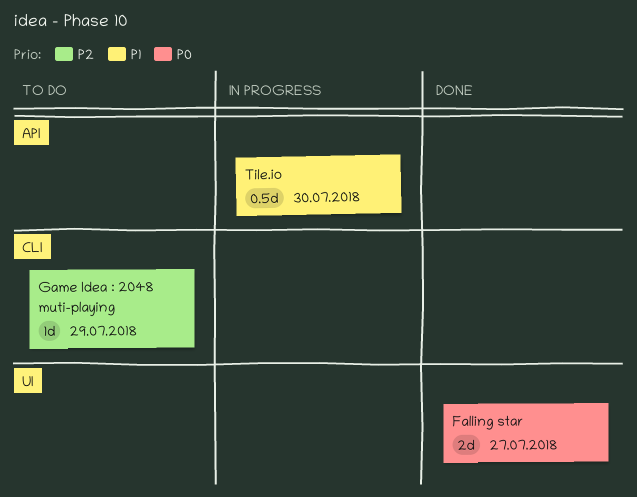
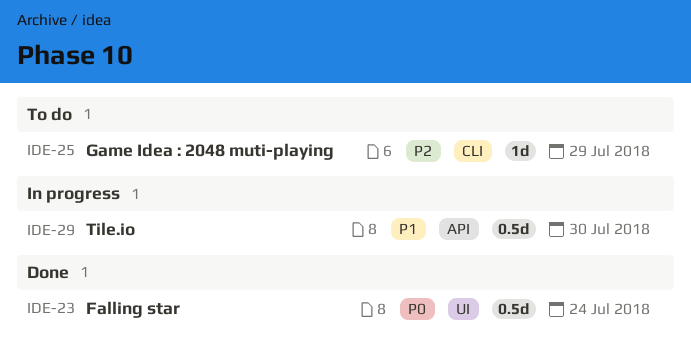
Falling star, estimate: 2d -> 0.5d
Falling star, due: Jul 27 -> Jul 24

